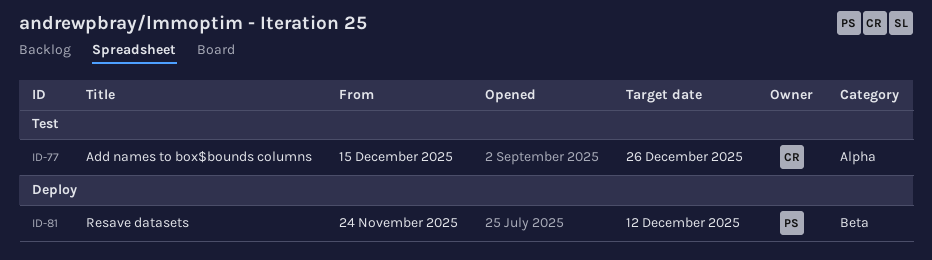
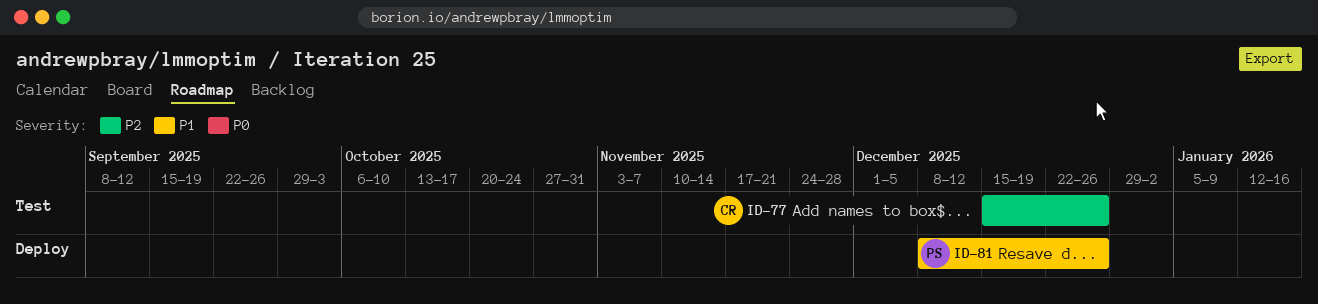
ID-81, start: Nov 24 -> Dec 8
ID-81, due: Dec 12 -> Dec 26

